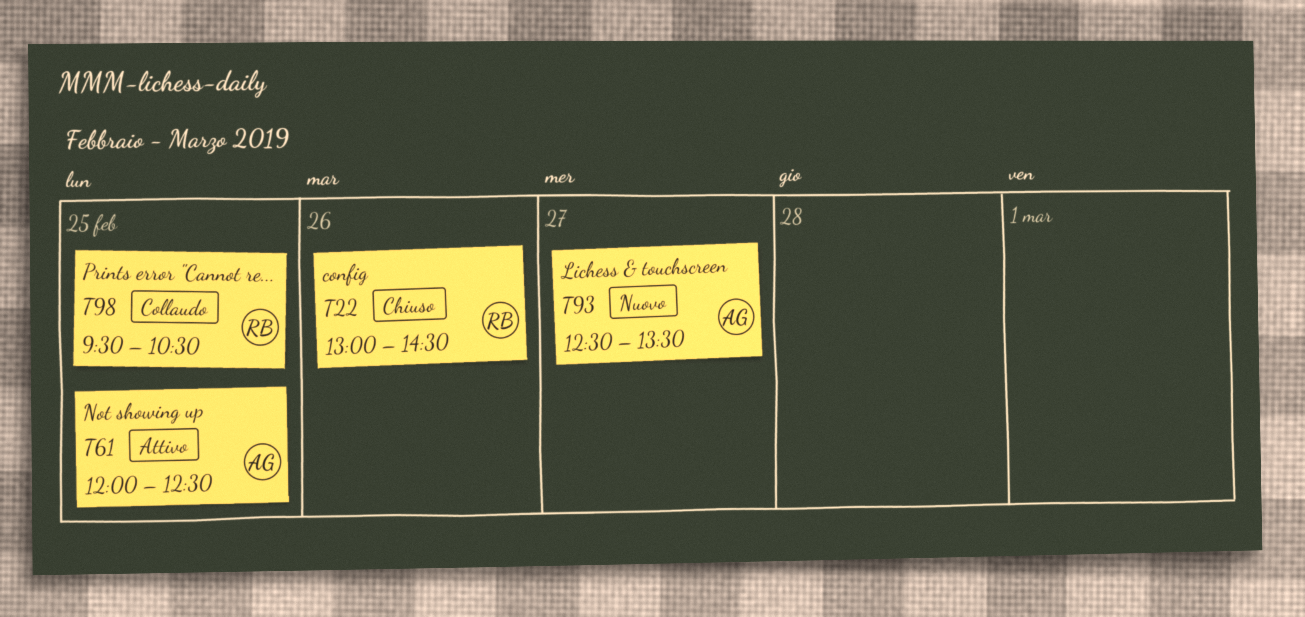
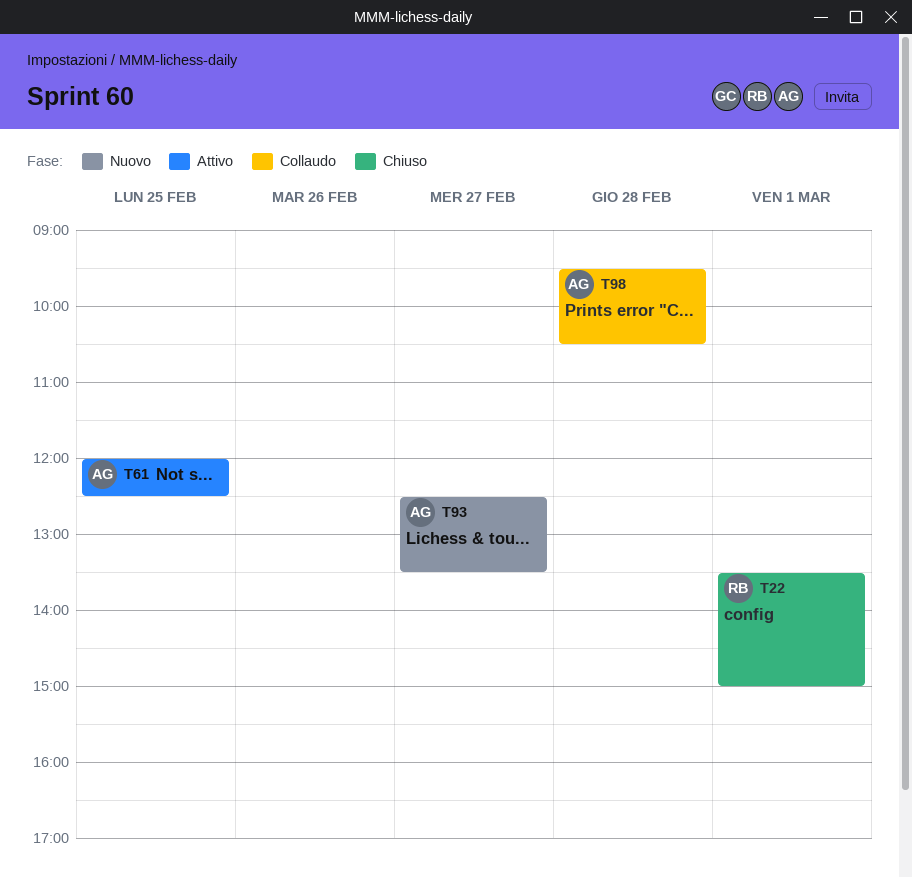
T22, day: Feb 26 -> Mar 1
T22, begins: 13:00 -> 13:30
T22, ends: 14:30 -> 15:00
T98, owner: RB -> AG
T98, day: Feb 25 -> Feb 28

